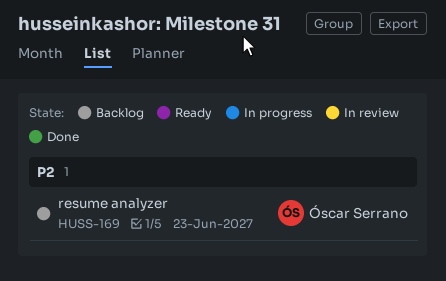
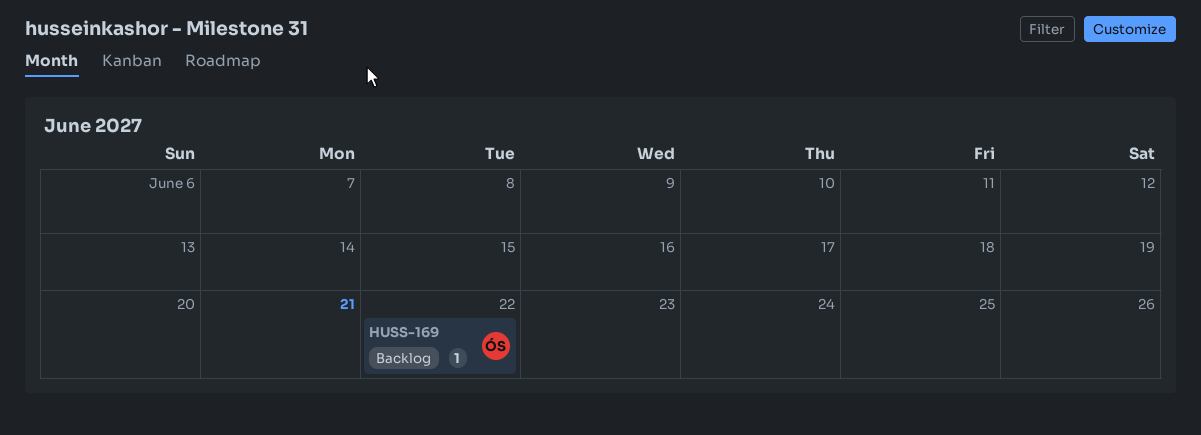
HUSS-169, due: Jun 23 -> Jun 22

